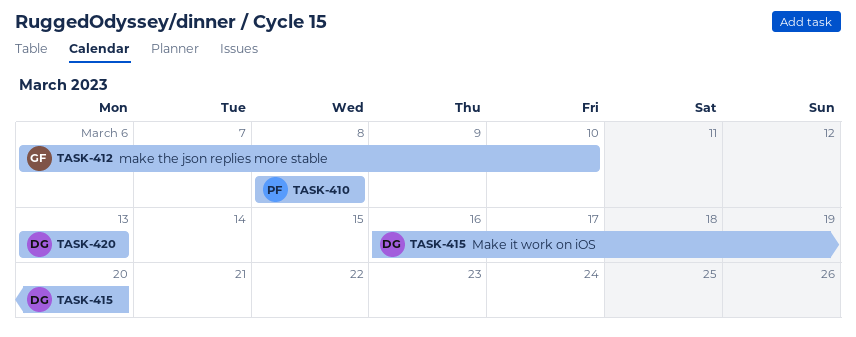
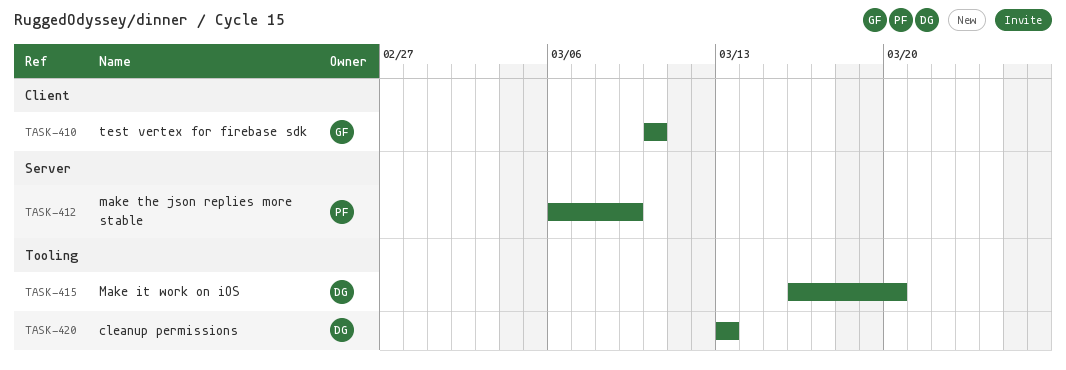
TASK-410, owner: PF -> GF
TASK-410, start: Mar 8 -> Mar 10
TASK-410, due: Mar 8 -> Mar 10
TASK-412, owner: GF -> PF
TASK-412, due: Mar 10 -> Mar 9

